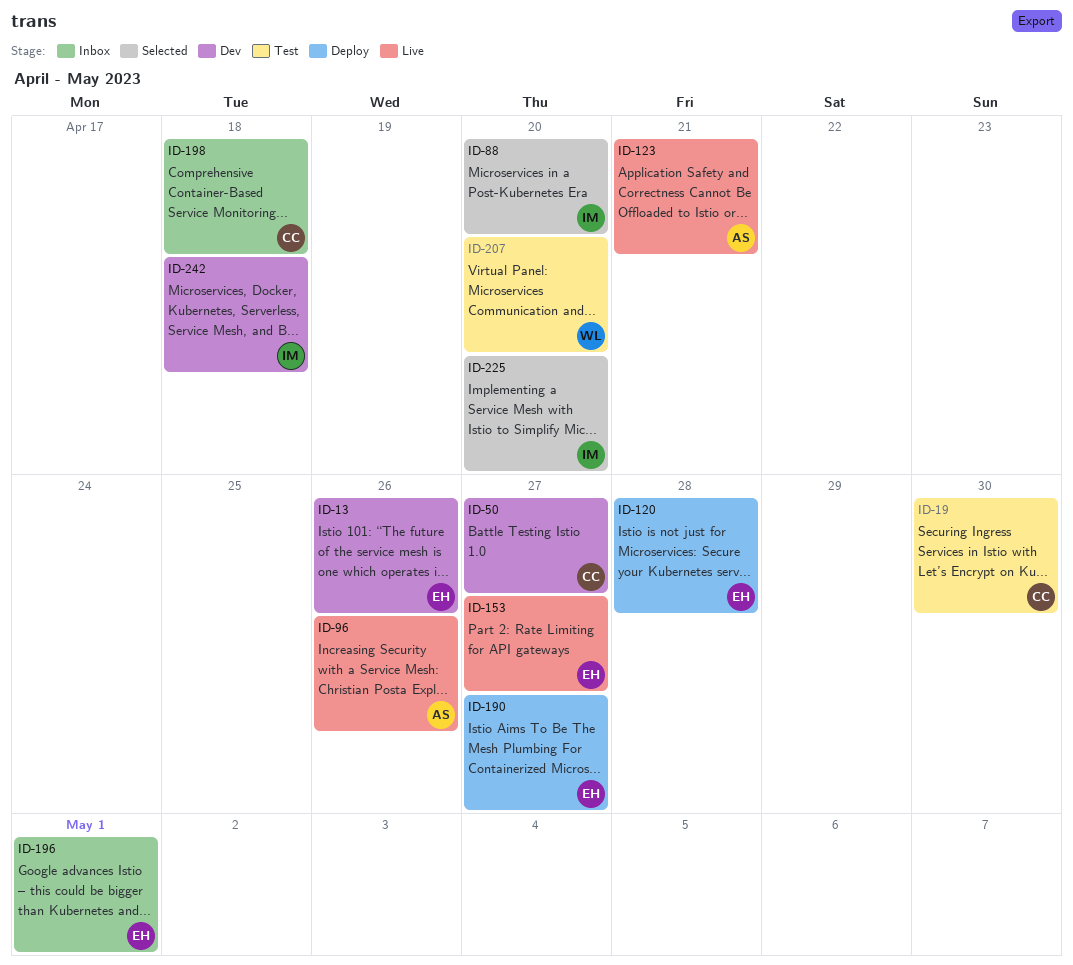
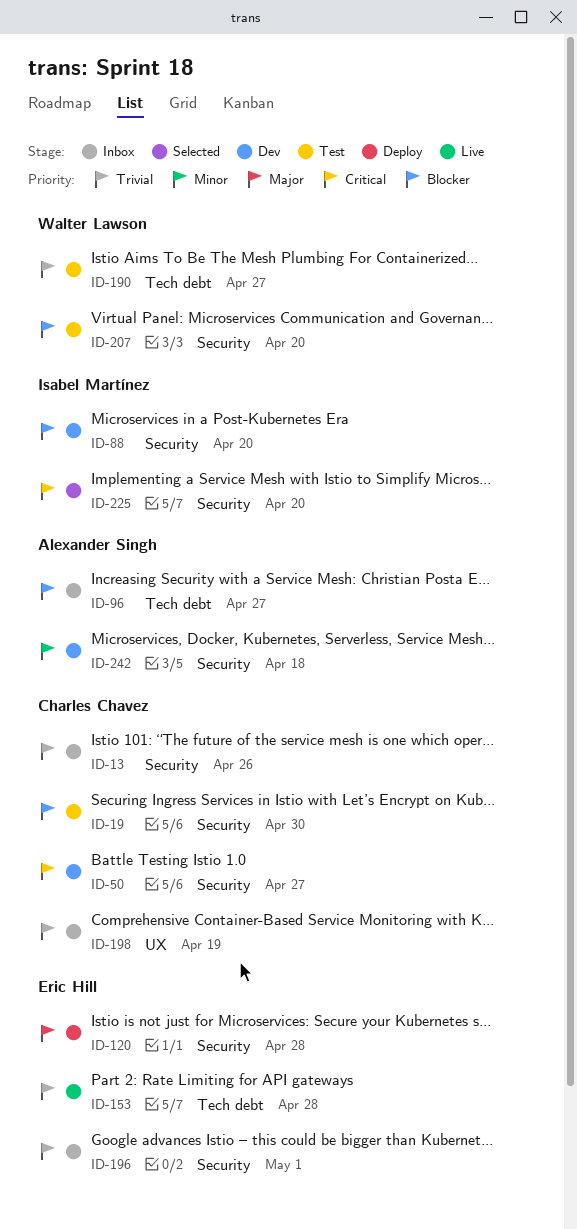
ID-13, status: Dev -> Inbox
ID-13, owner: Eric Hill -> Charles Chavez
ID-88, status: Selected -> Dev
ID-96, status: Live -> Inbox
ID-96, due: Apr 26 -> Apr 27
ID-123: present -> none
ID-153, due: Apr 27 -> Apr 28
ID-190, status: Deploy -> Test
ID-190, owner: Eric Hill -> Walter Lawson
ID-198, due: Apr 18 -> Apr 19
ID-242, owner: Isabel Martínez -> Alexander Singh

